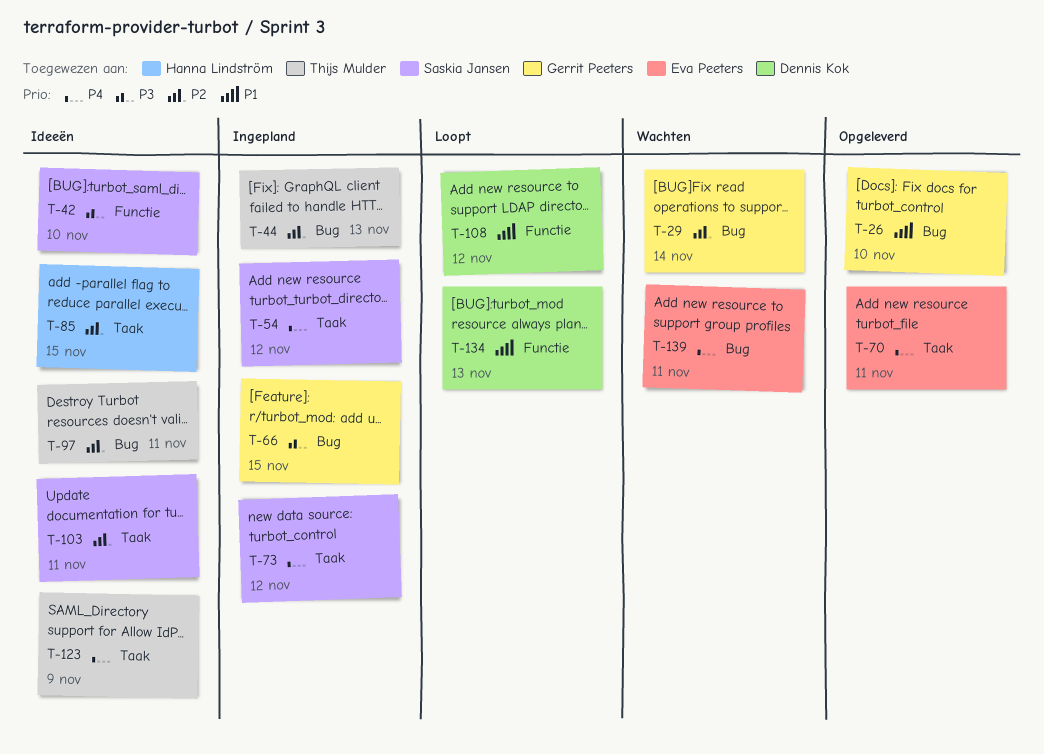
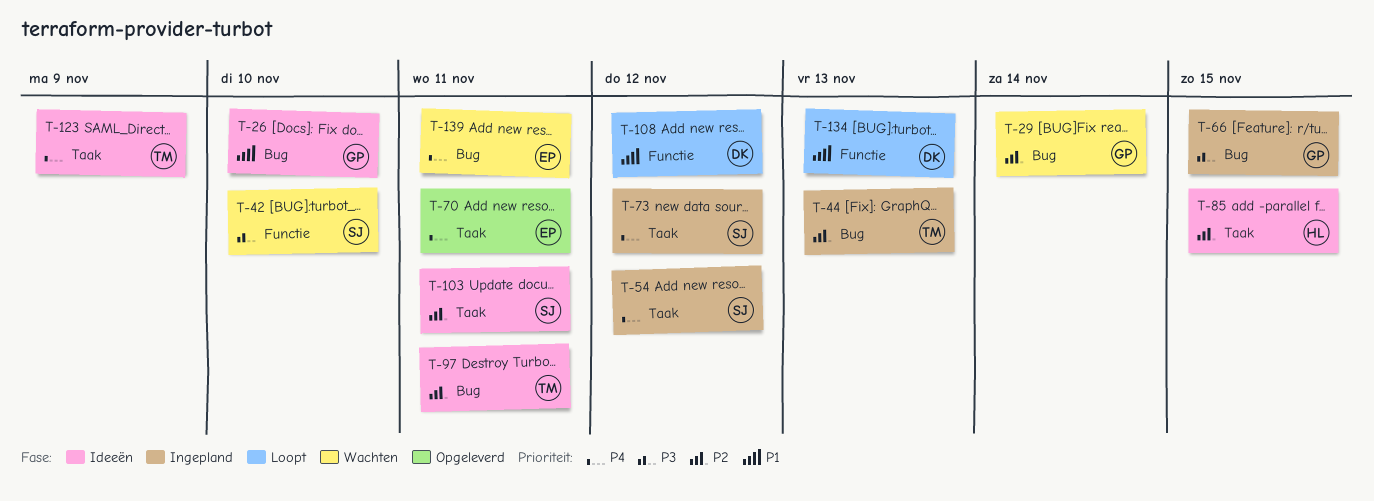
T-26, status: Opgeleverd -> Ideeën
T-42, status: Ideeën -> Wachten

